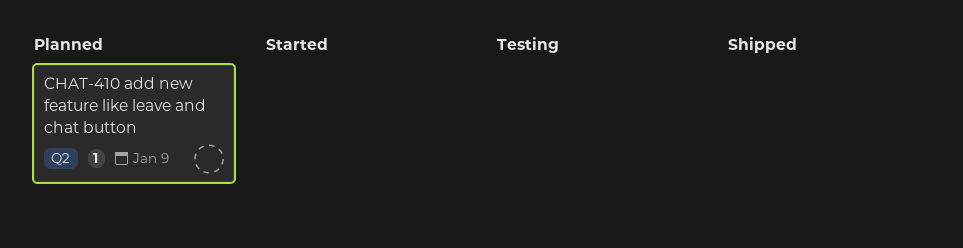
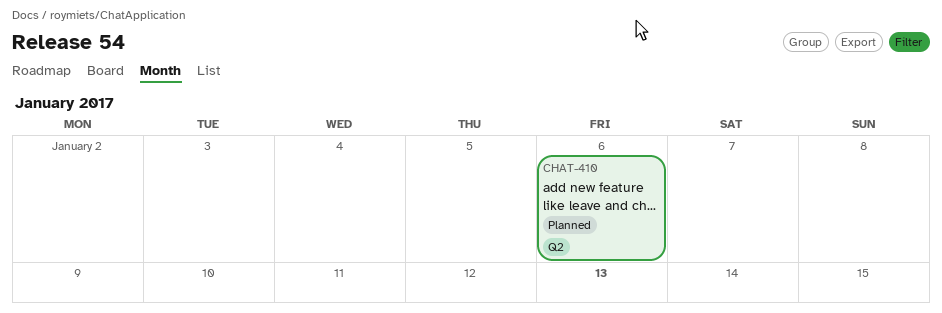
CHAT-410, due: Jan 9 -> Jan 6

